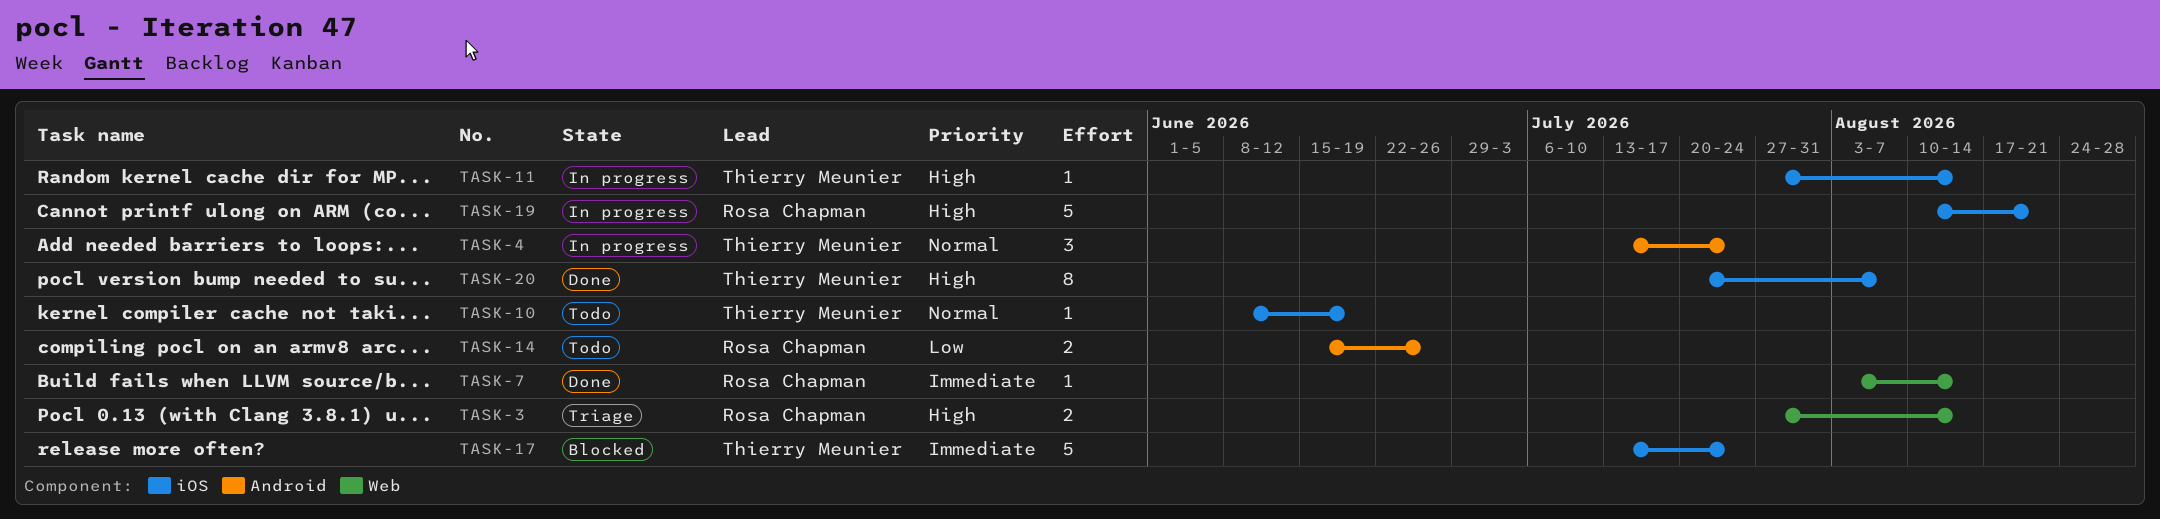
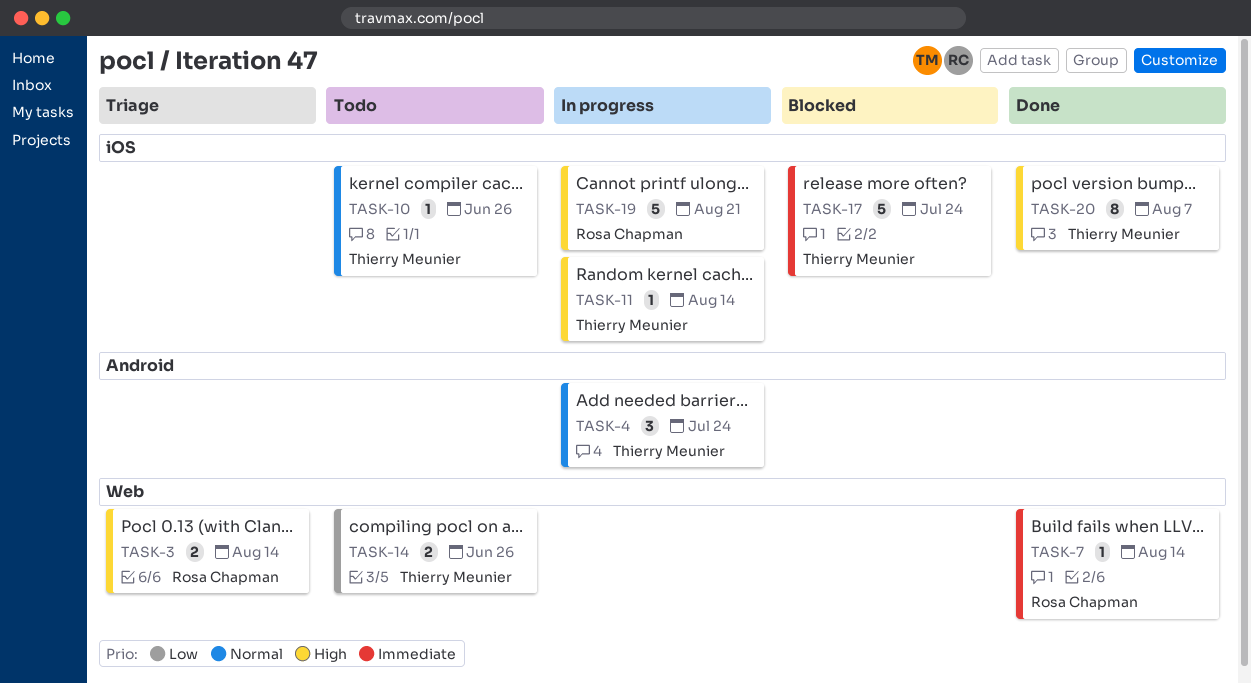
TASK-10, due: Jun 19 -> Jun 26
TASK-14, owner: Rosa Chapman -> Thierry Meunier
TASK-14, label: Android -> Web

